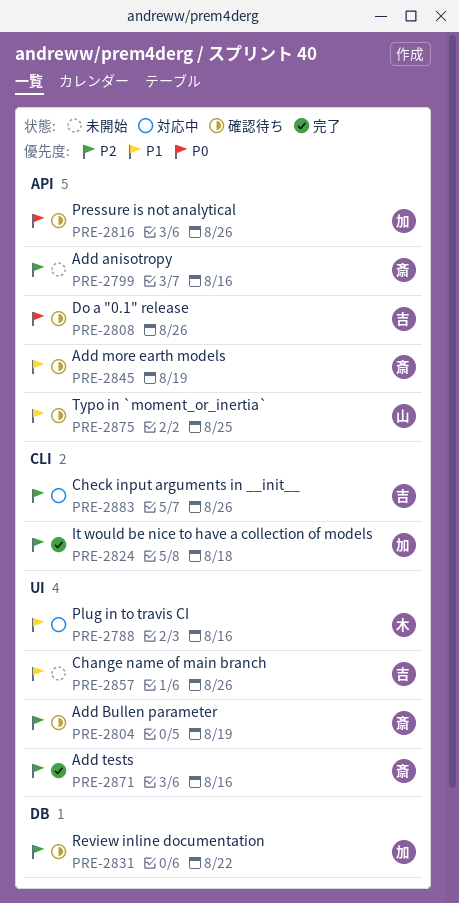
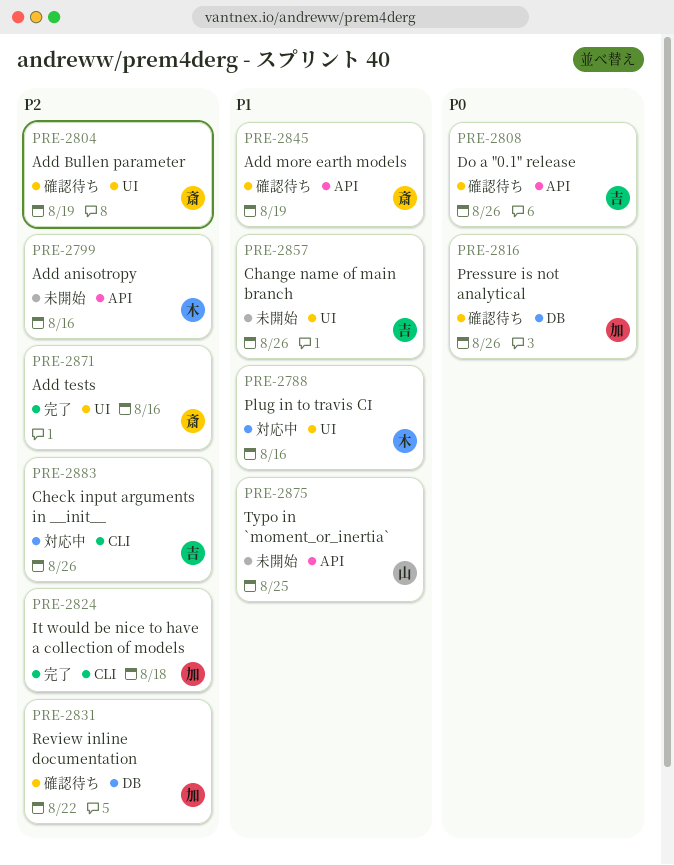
PRE-2799, owner: 斎 -> 木
PRE-2816, label: API -> DB
PRE-2875, status: 確認待ち -> 未開始

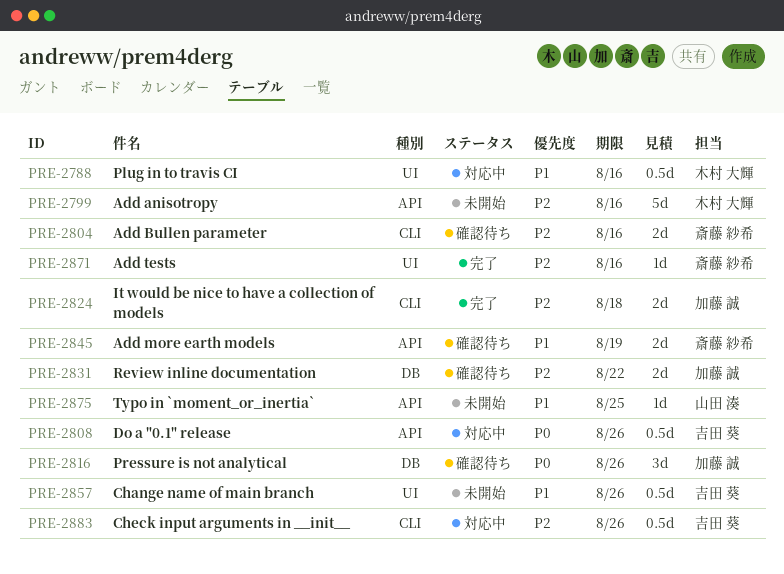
PRE-2804, label: UI -> CLI
PRE-2804, due: Aug 19 -> Aug 16
PRE-2808, status: 確認待ち -> 対応中

